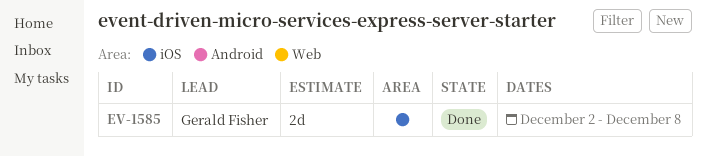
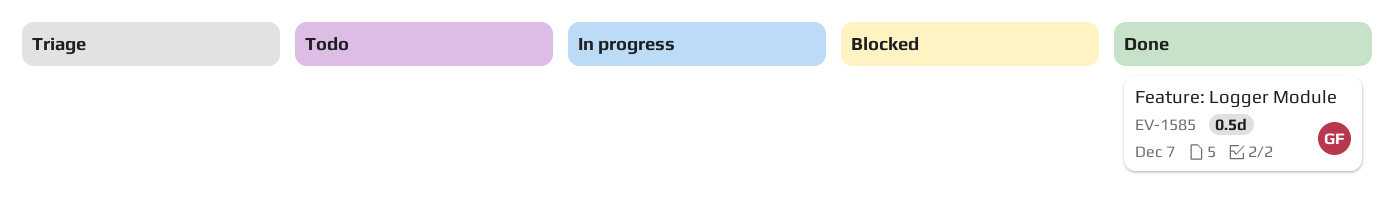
EV-1585, estimate: 2d -> 0.5d
EV-1585, due: Dec 8 -> Dec 7

